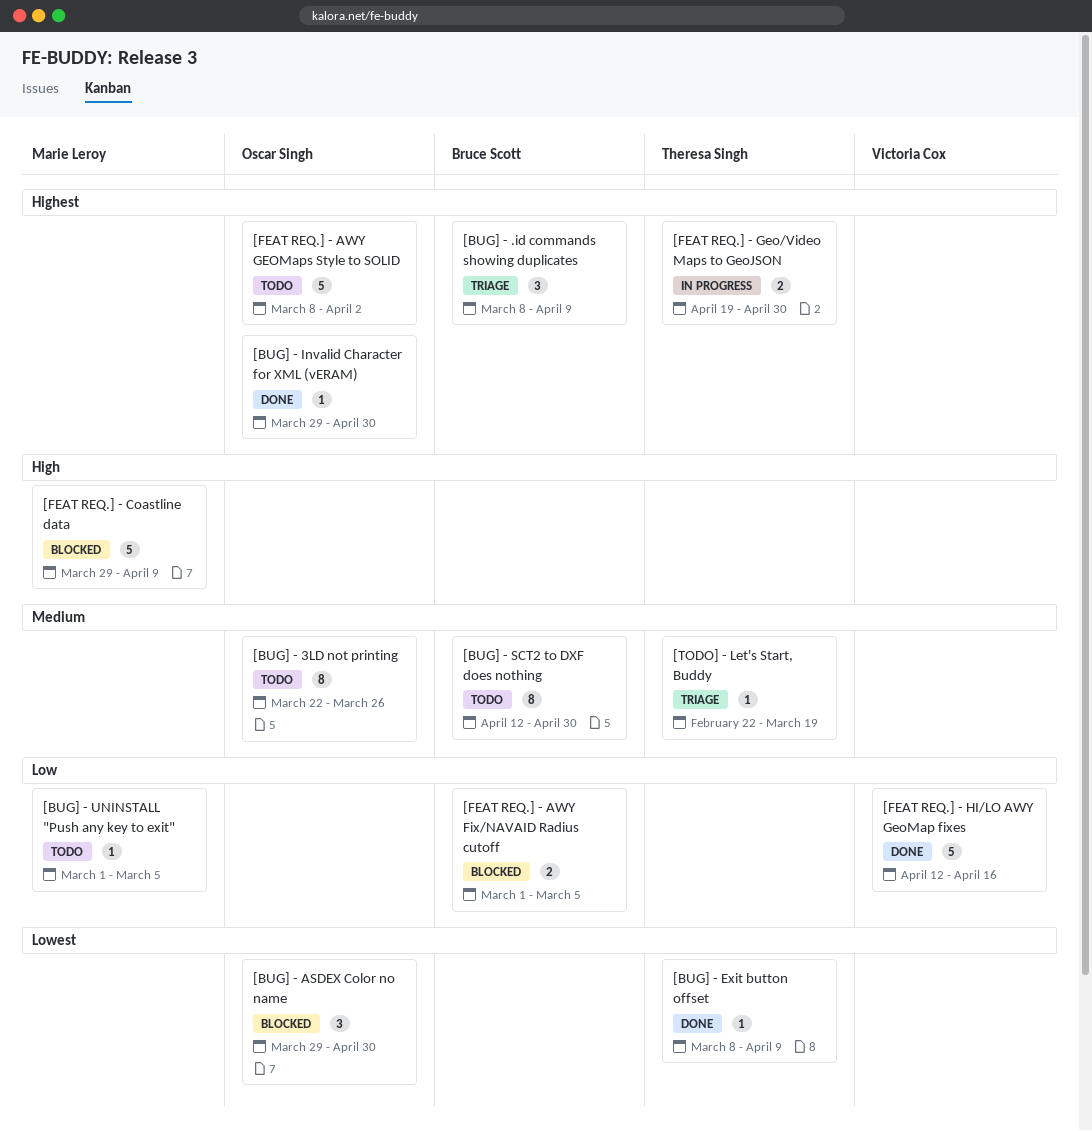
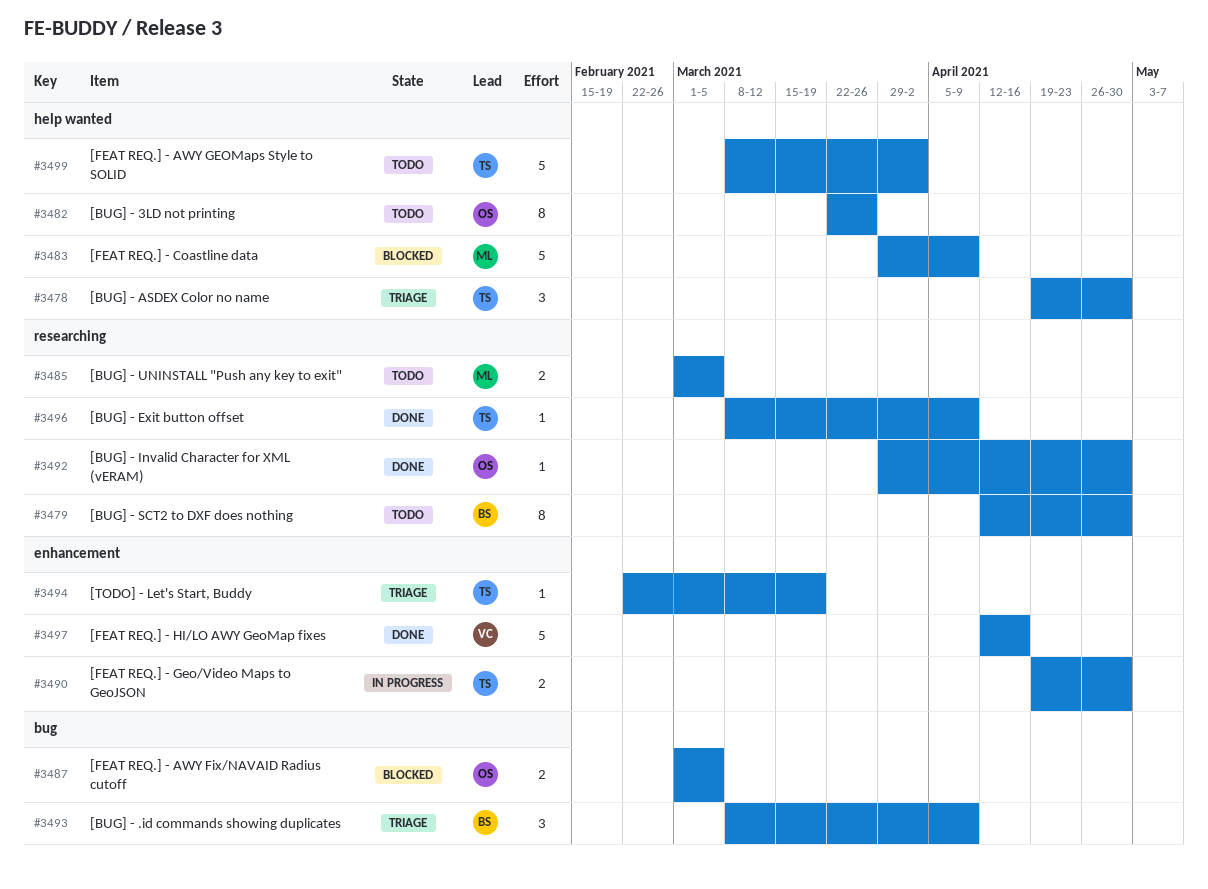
[BUG] - ASDEX Color no name, status: Blocked -> Triage
[BUG] - ASDEX Color no name, owner: Oscar Singh -> Theresa Singh
[BUG] - ASDEX Color no name, start: Mar 29 -> Apr 19
[BUG] - UNINSTALL "Push any key to exit", estimate: 1 -> 2
[FEAT REQ.] - AWY Fix/NAVAID Radius cutoff, owner: Bruce Scott -> Oscar Singh
[FEAT REQ.] - AWY GEOMaps Style to SOLID, owner: Oscar Singh -> Theresa Singh

